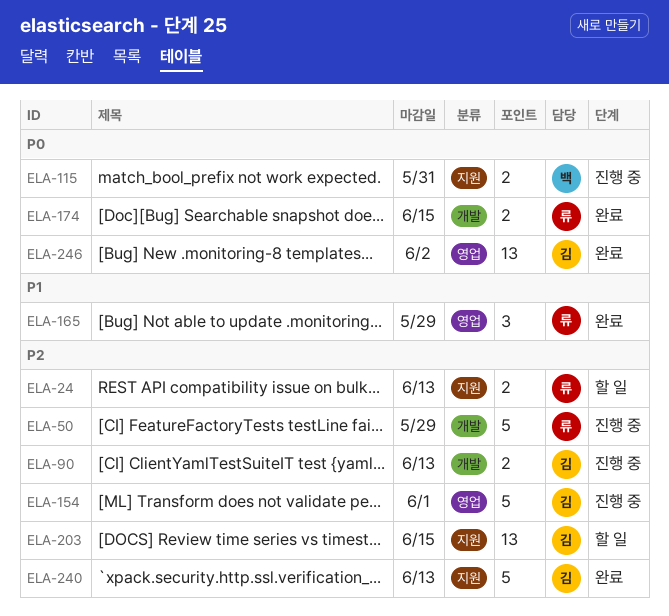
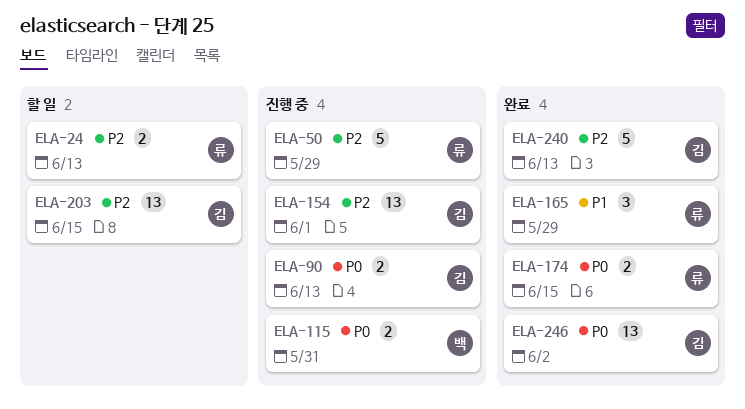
ELA-90, priority: P2 -> P0
ELA-154, estimate: 5 -> 13

